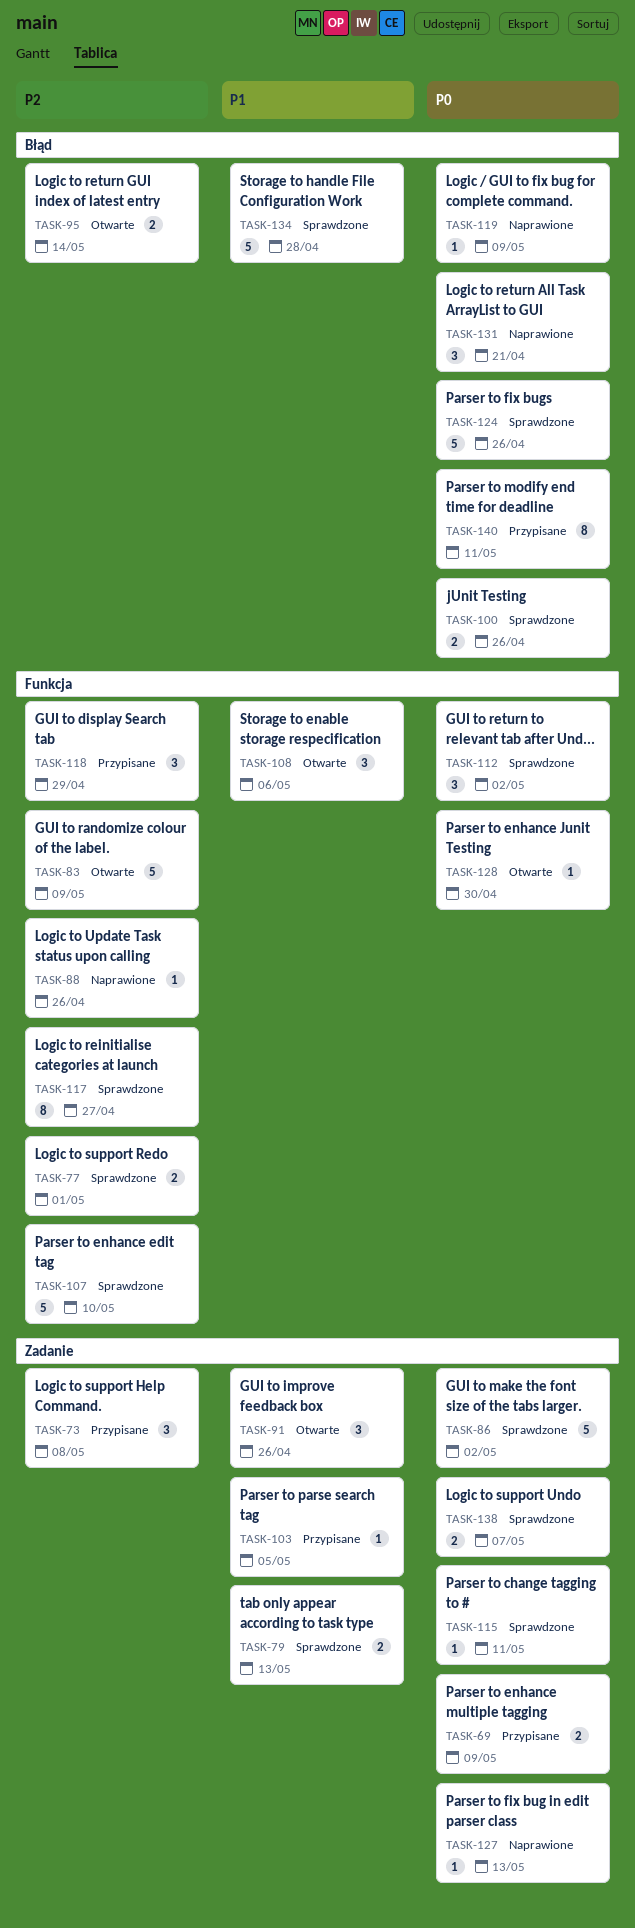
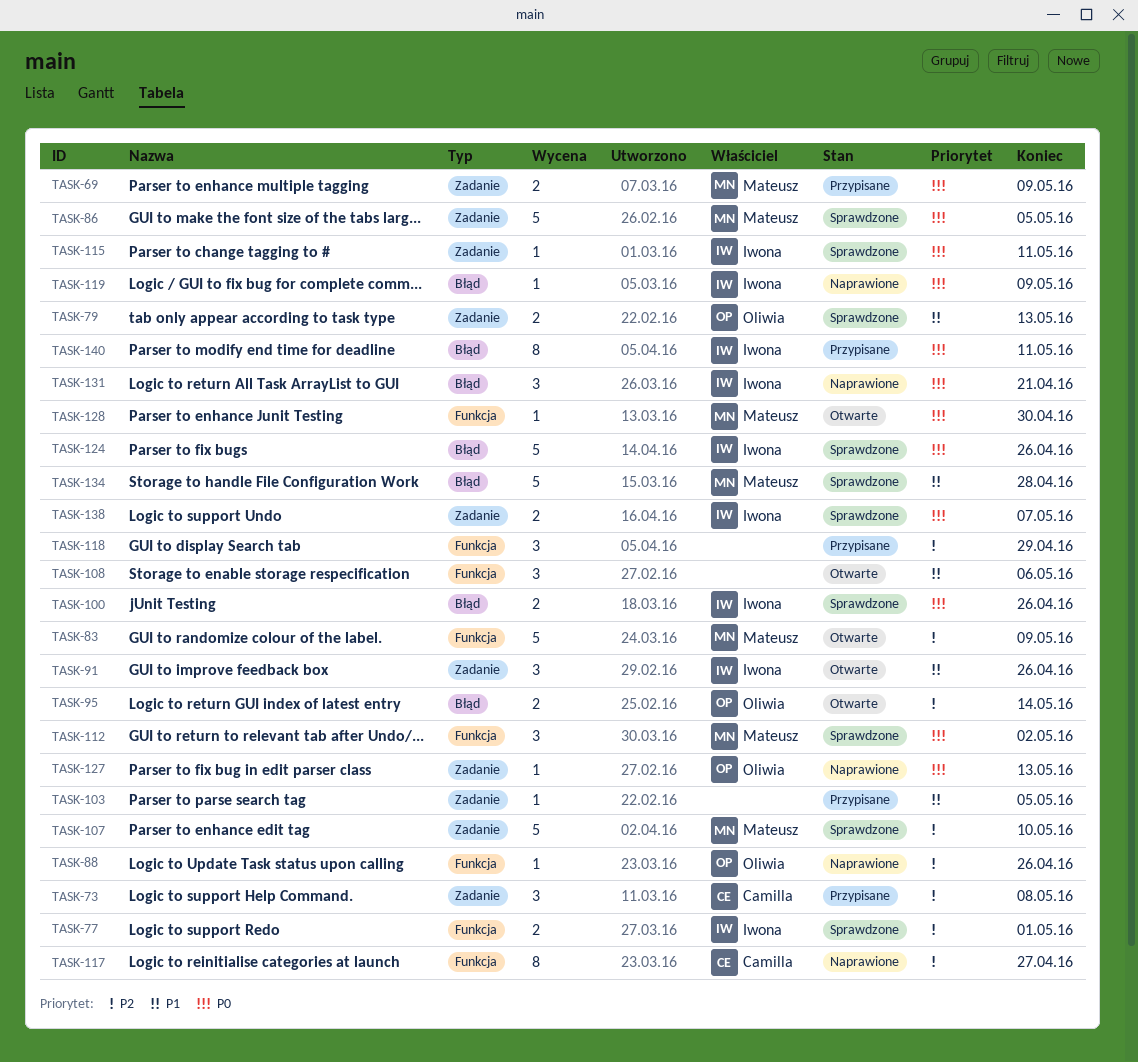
TASK-86, due: May 2 -> May 5
TASK-107, label: Funkcja -> Zadanie
TASK-117, status: Sprawdzone -> Naprawione

